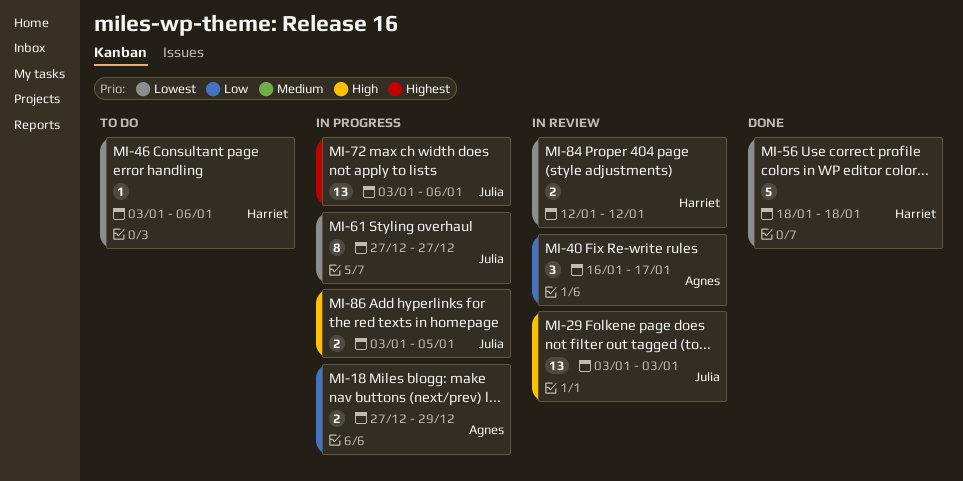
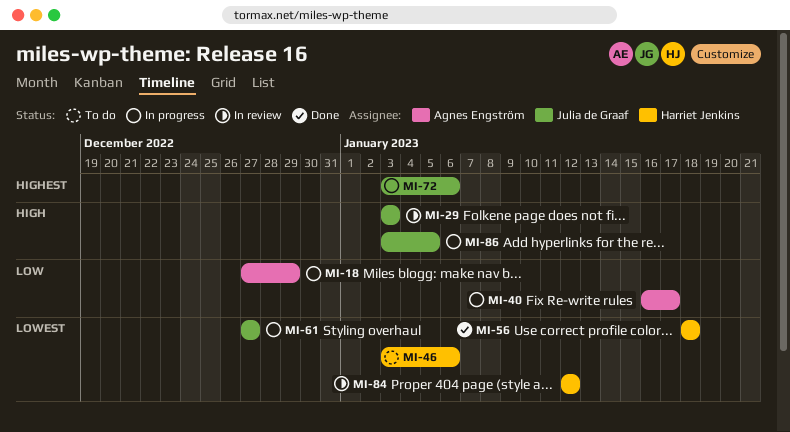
MI-40, status: In review -> In progress

